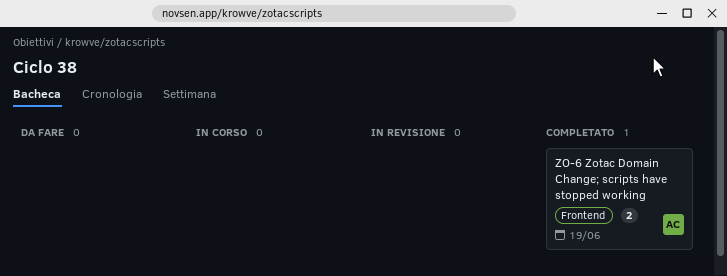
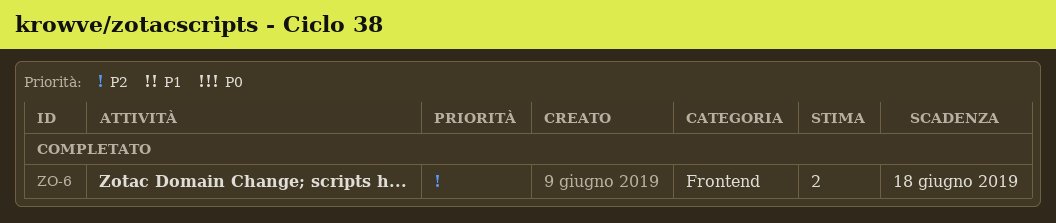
ZO-6, due: Jun 19 -> Jun 18

